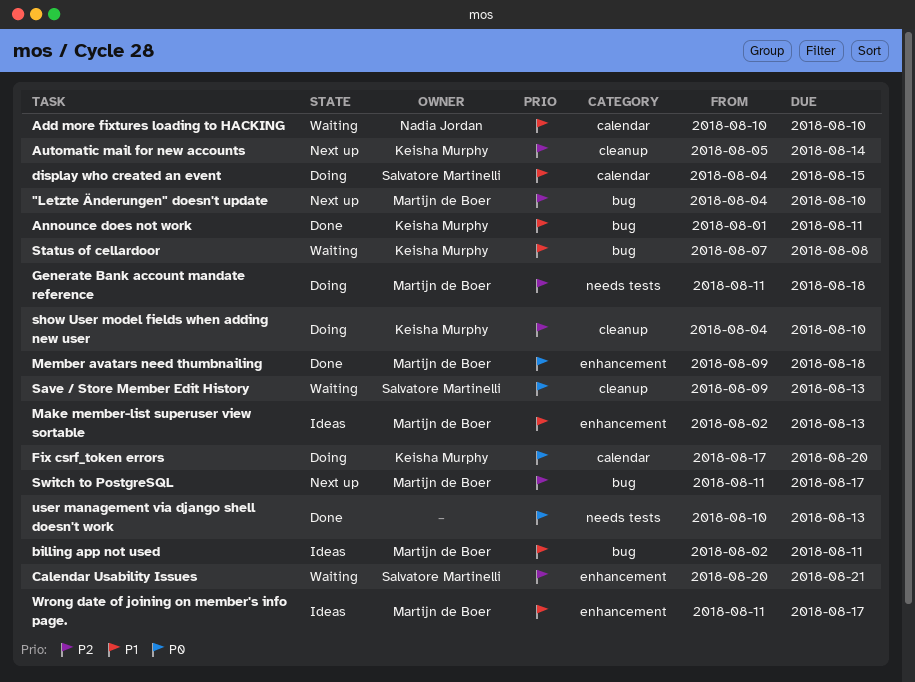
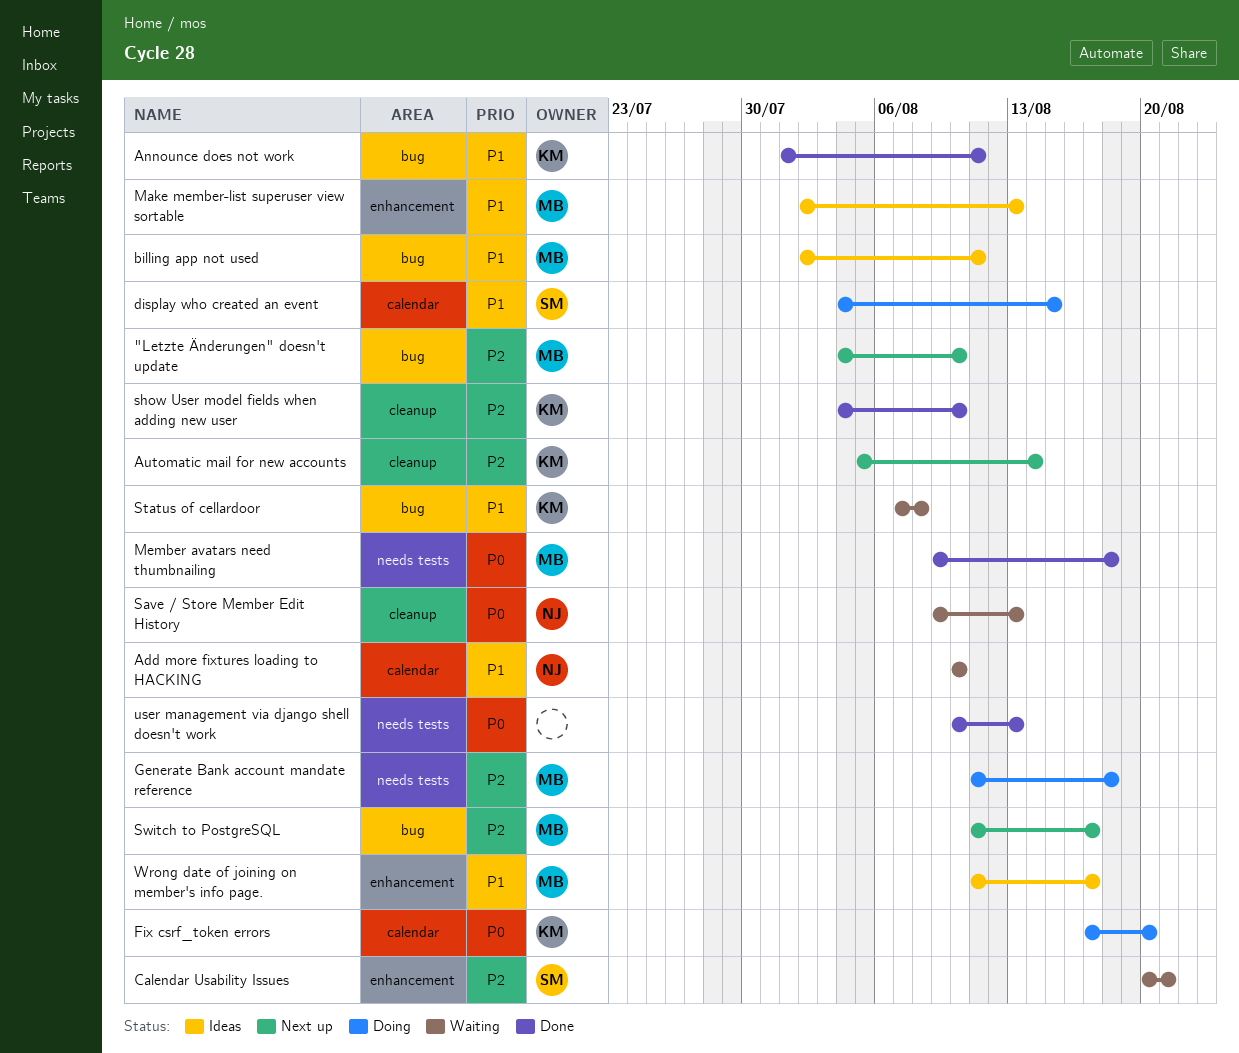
Member avatars need thumbnailing, label: enhancement -> needs tests
Save / Store Member Edit History, owner: Salvatore Martinelli -> Nadia Jordan
show User model fields when adding new user, status: Doing -> Done

